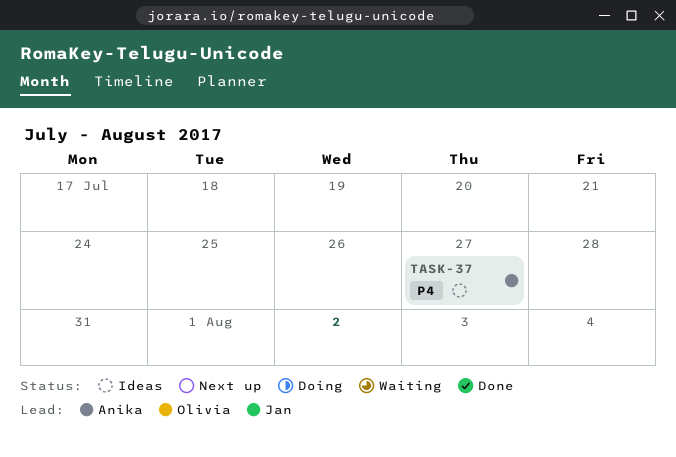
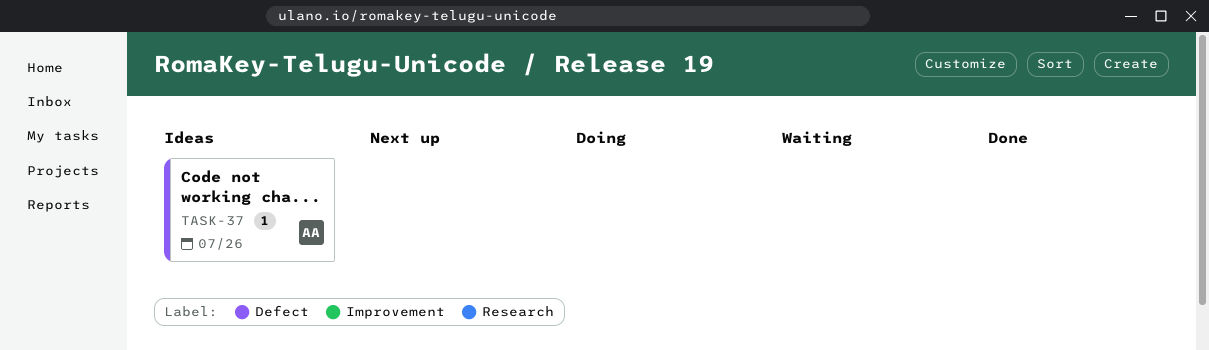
TASK-37, due: Jul 27 -> Jul 26

